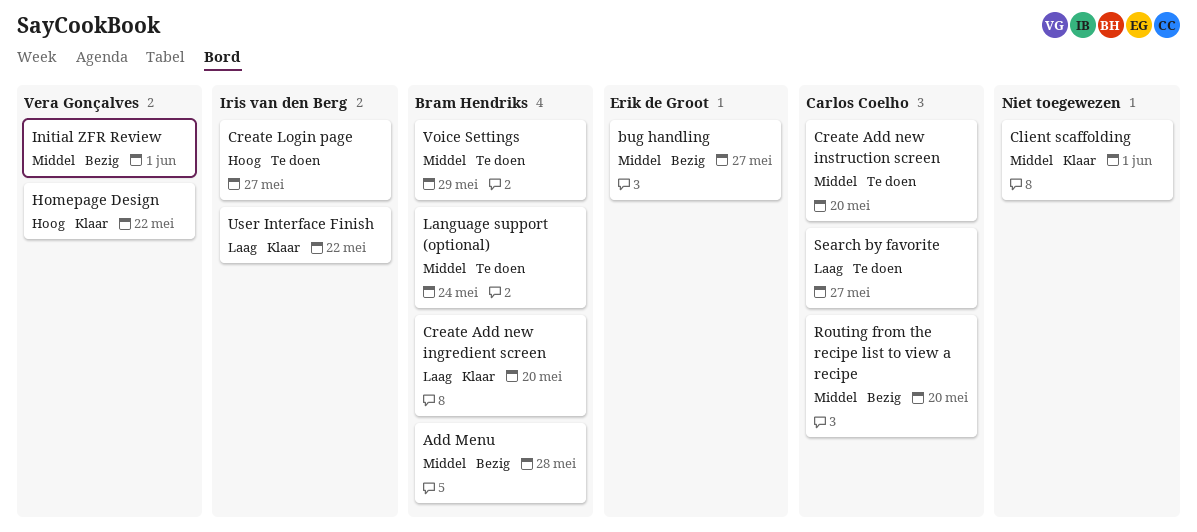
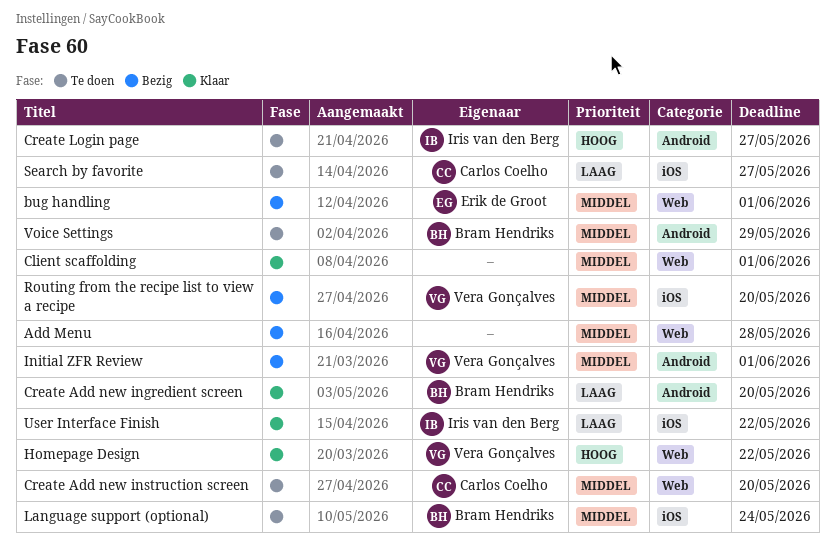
Add Menu, owner: Bram Hendriks -> none
bug handling, due: May 27 -> Jun 1
Routing from the recipe list to view a recipe, owner: Carlos Coelho -> Vera Gonçalves

